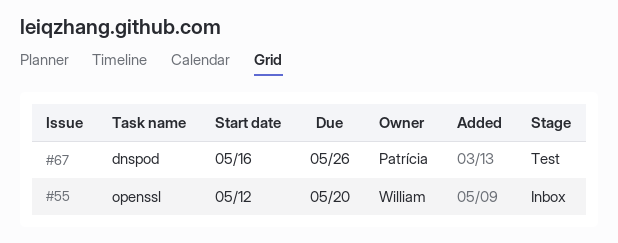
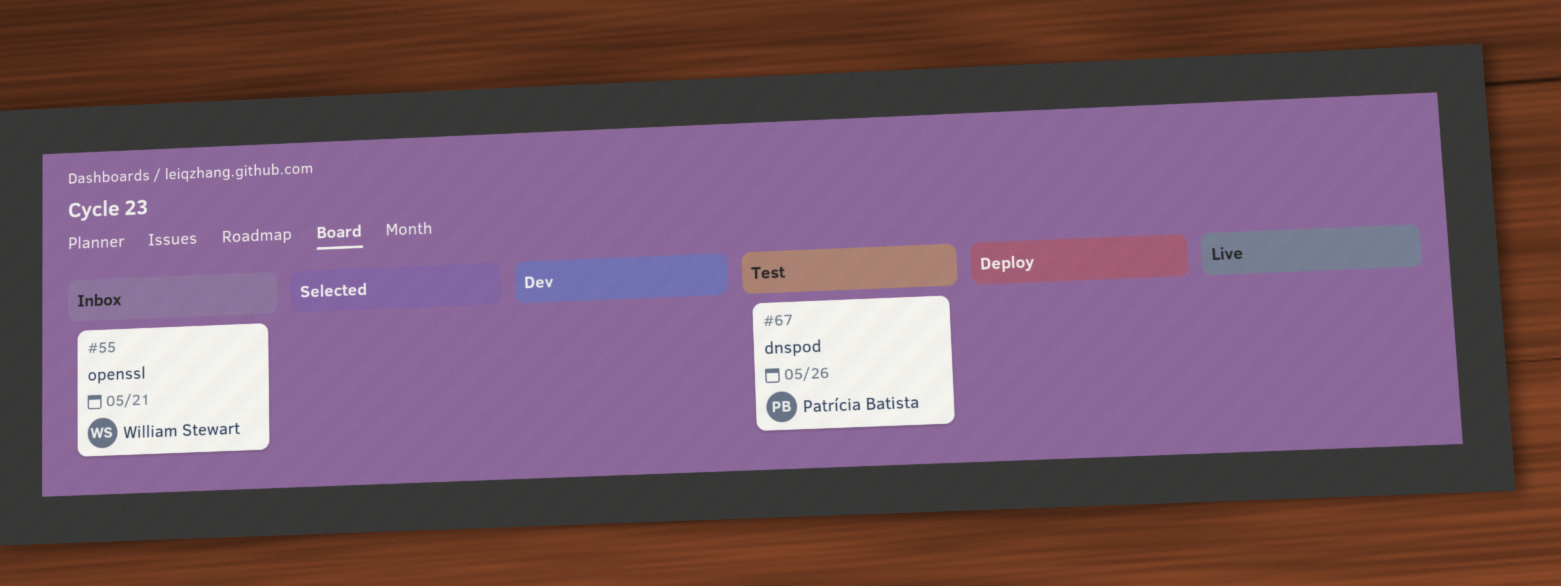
#55, due: May 20 -> May 21

